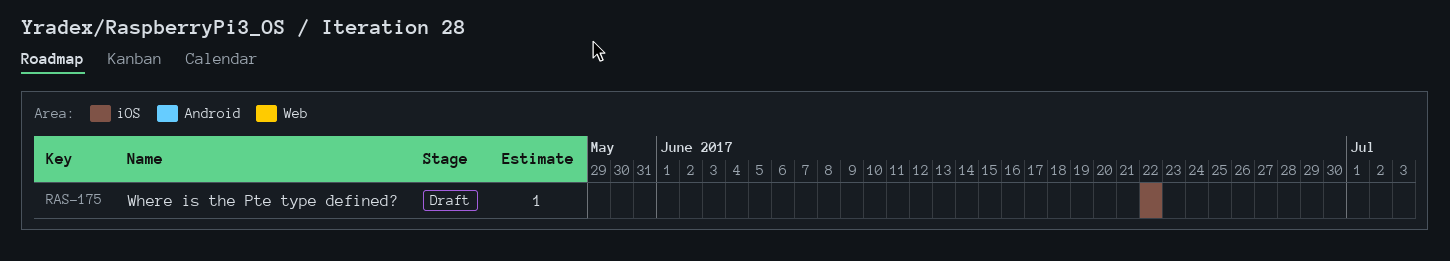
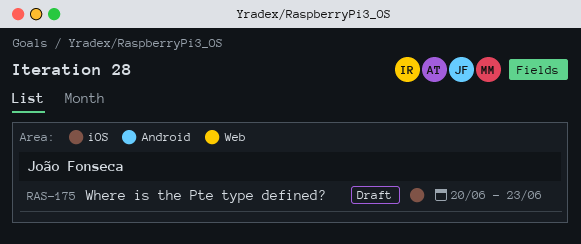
RAS-175, start: Jun 22 -> Jun 20
RAS-175, due: Jun 22 -> Jun 23

